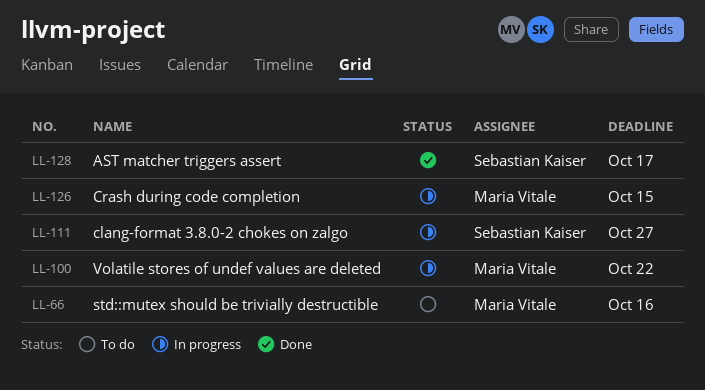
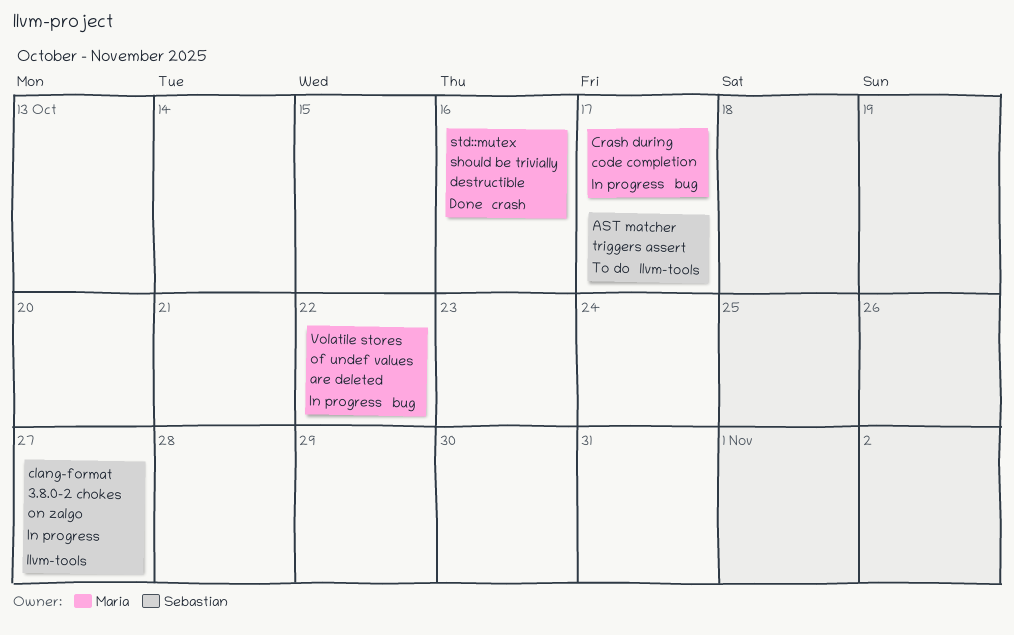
AST matcher triggers assert, status: Done -> To do
Crash during code completion, due: Oct 15 -> Oct 17
std::mutex should be trivially destructible, status: To do -> Done

